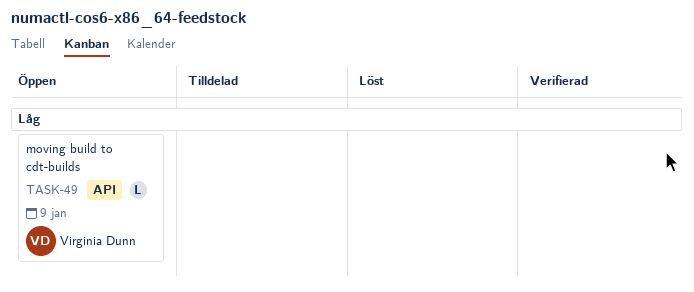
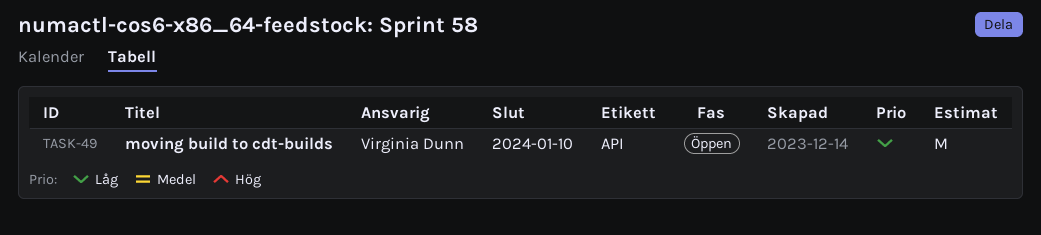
TASK-49, estimate: L -> M
TASK-49, due: Jan 9 -> Jan 10

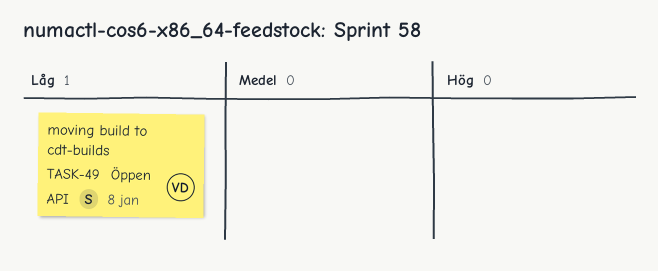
TASK-49, estimate: M -> S
TASK-49, due: Jan 10 -> Jan 8

